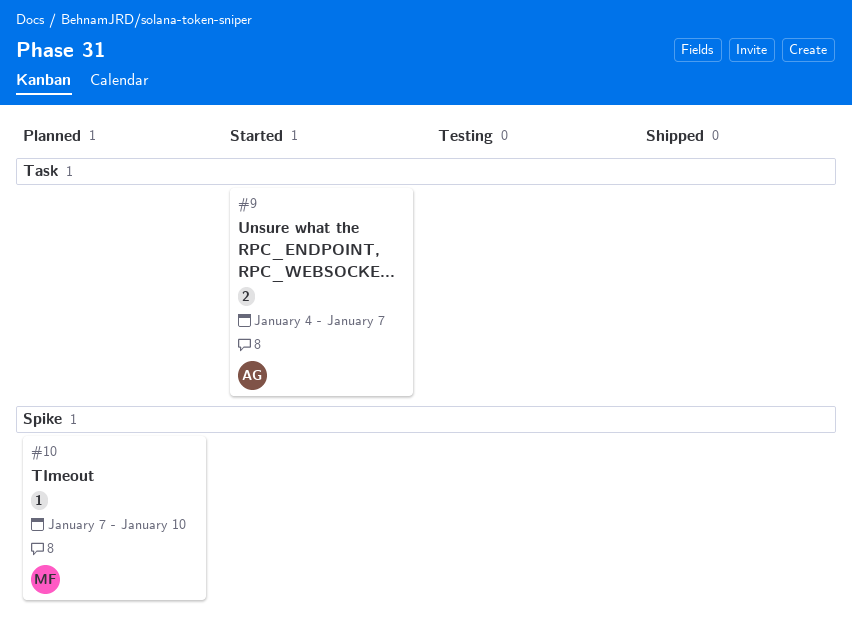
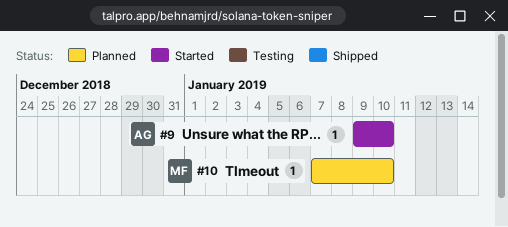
#9, estimate: 2 -> 1
#9, start: Jan 4 -> Jan 9
#9, due: Jan 7 -> Jan 10

